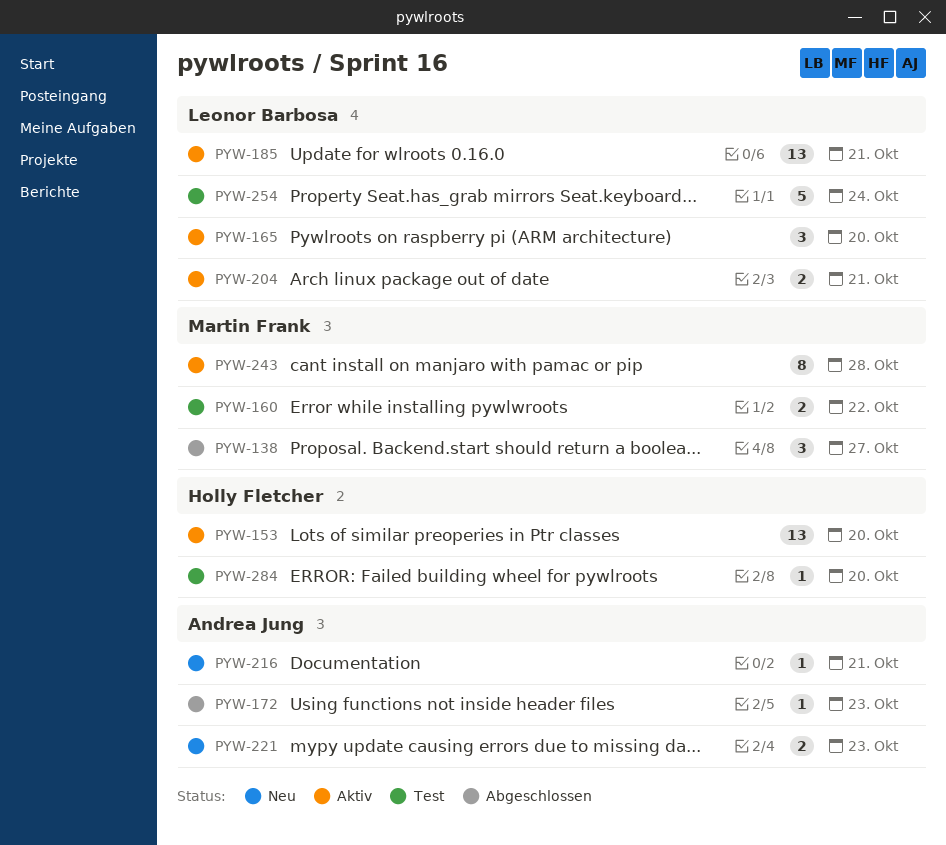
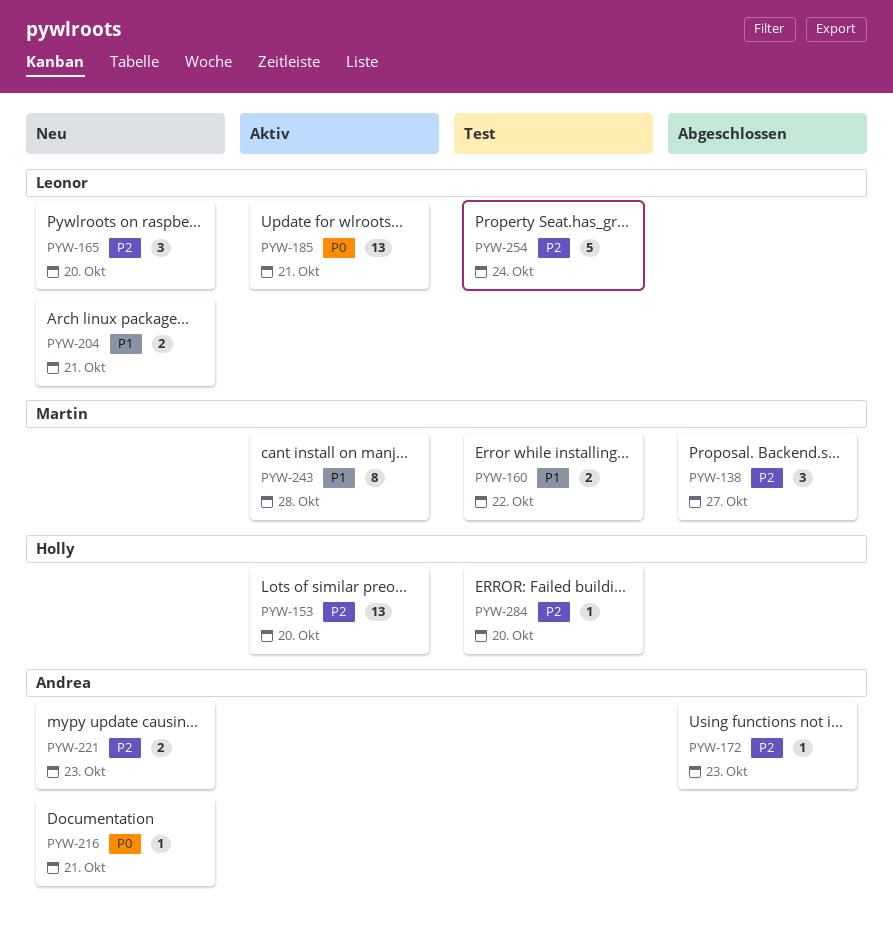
PYW-165, status: Aktiv -> Neu
PYW-204, status: Aktiv -> Neu

